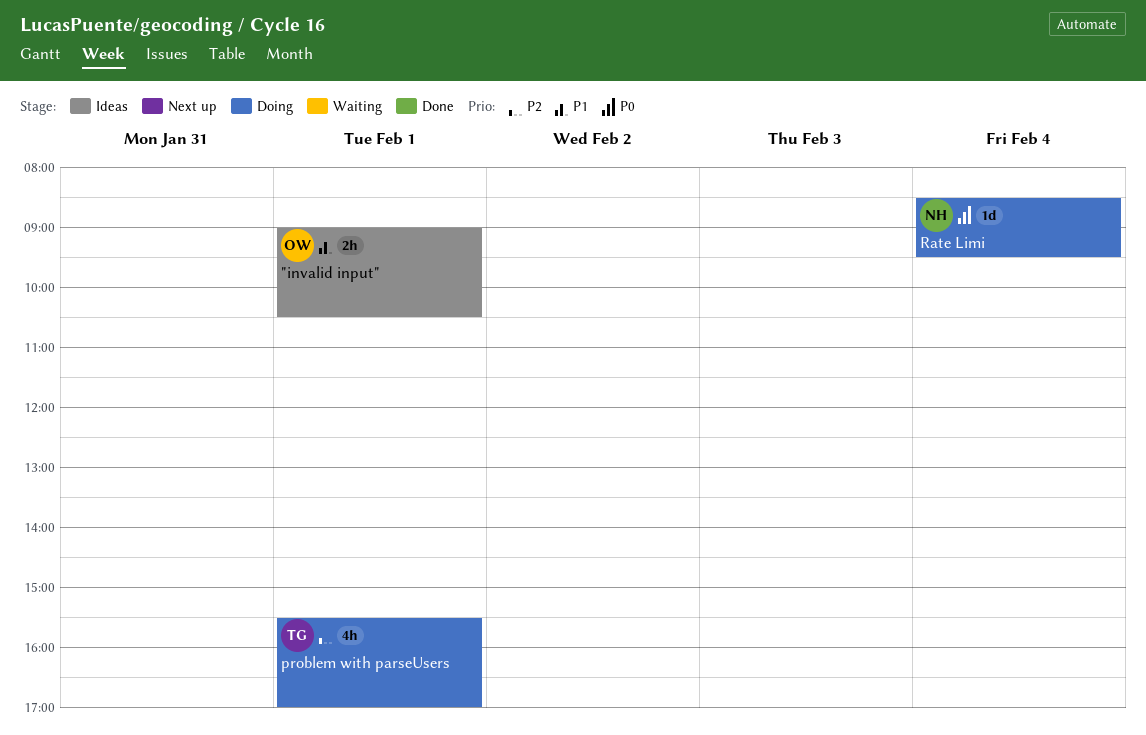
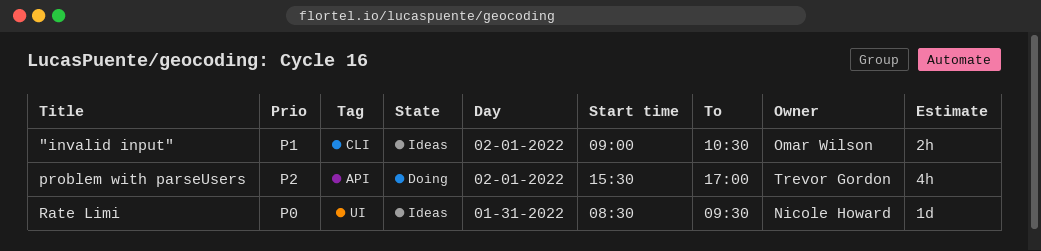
Rate Limi, status: Doing -> Ideas
Rate Limi, day: Feb 4 -> Jan 31

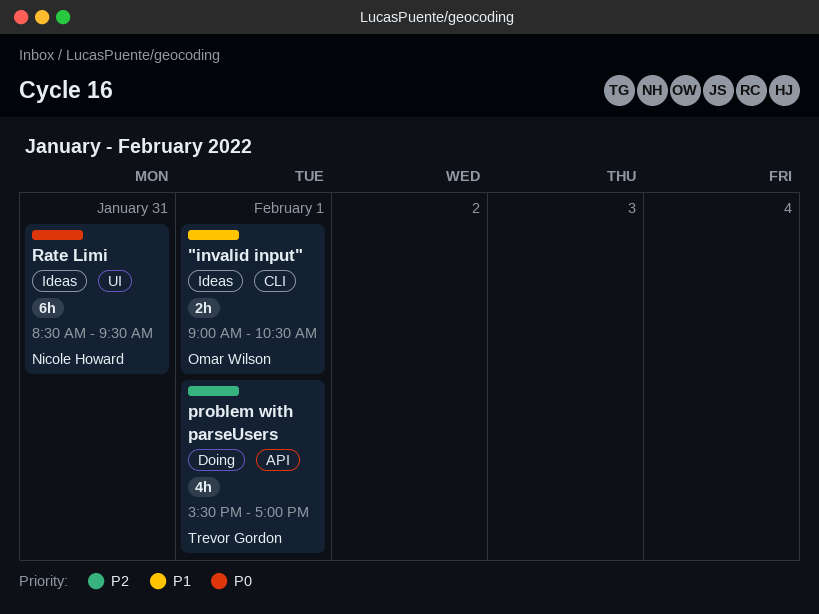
Rate Limi, estimate: 1d -> 6h

